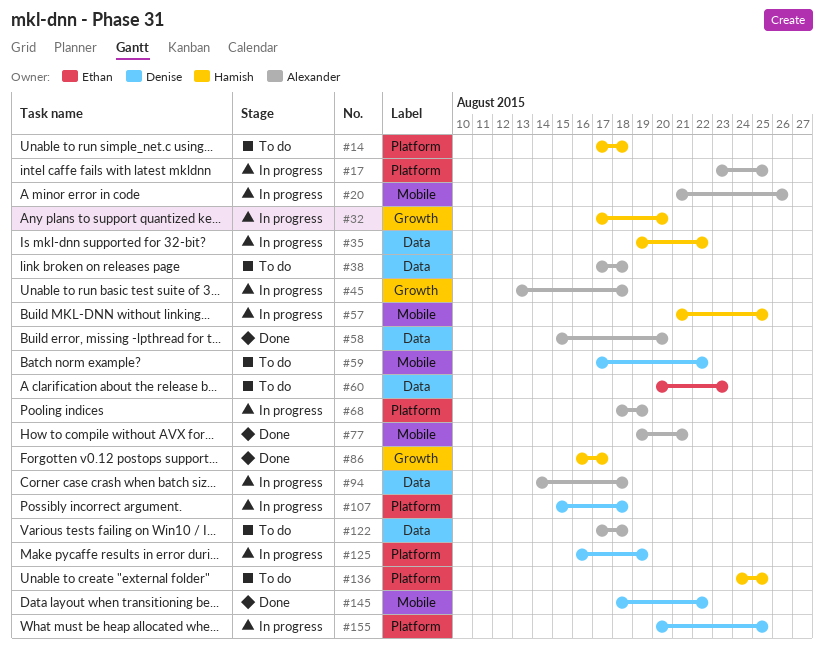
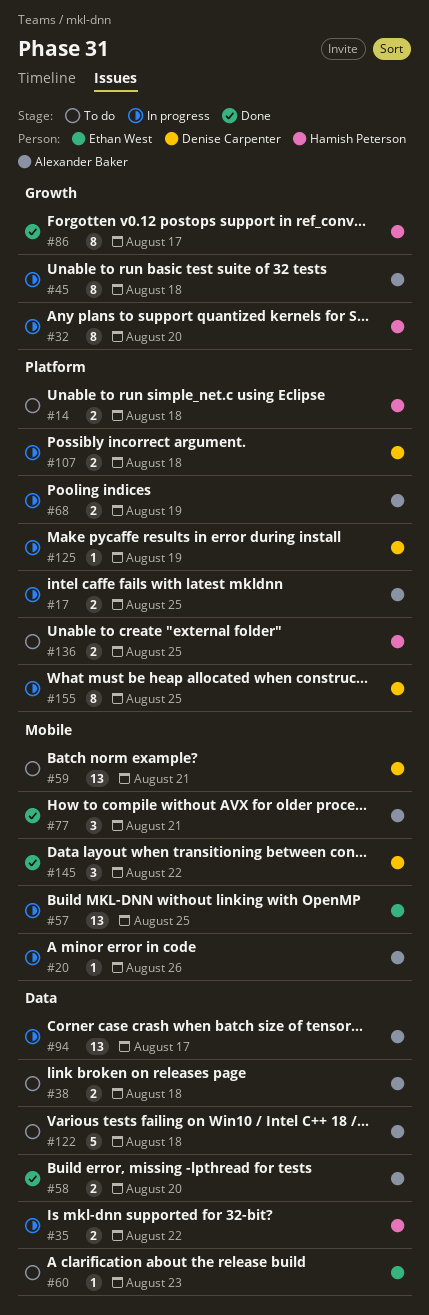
#57, owner: Hamish Peterson -> Ethan West
#59, due: Aug 22 -> Aug 21
#94, due: Aug 18 -> Aug 17

